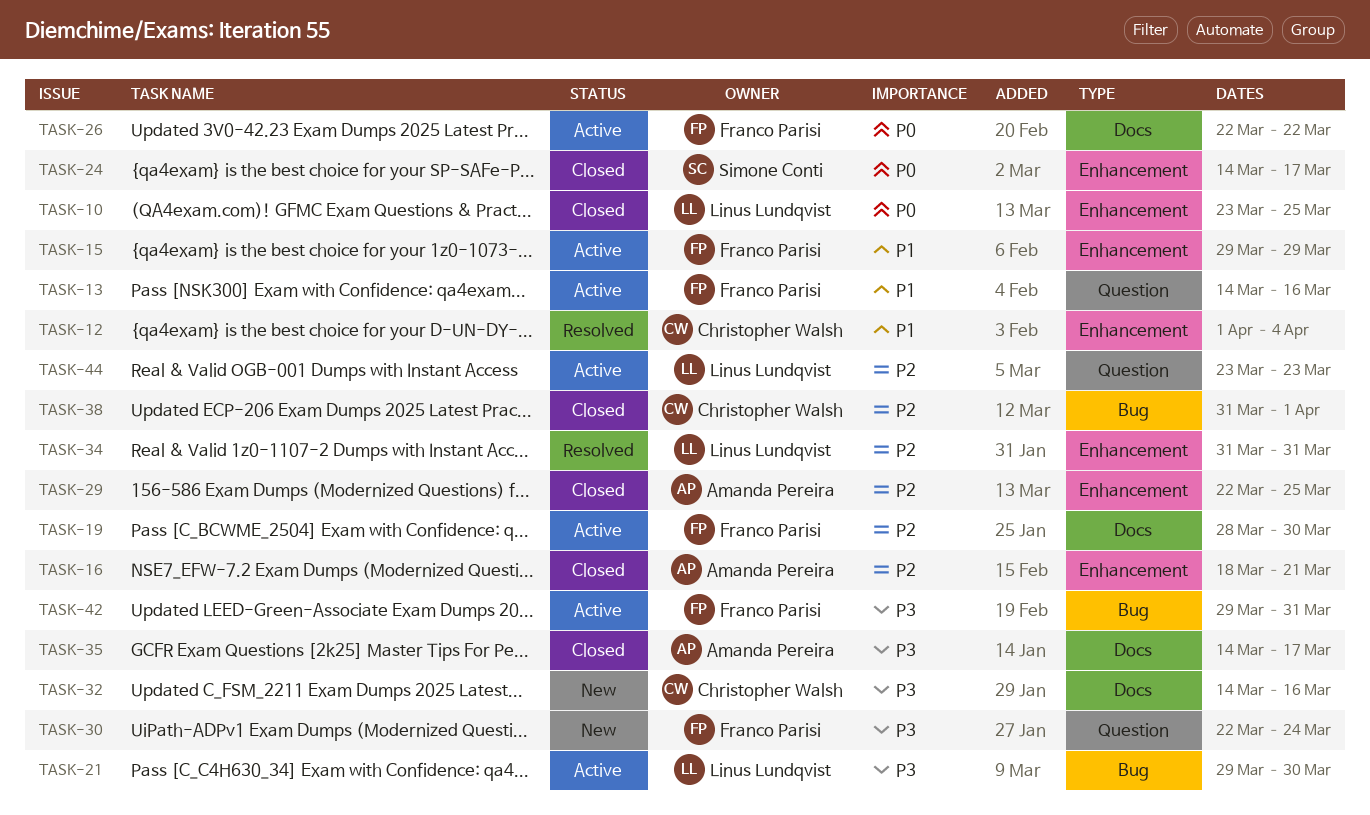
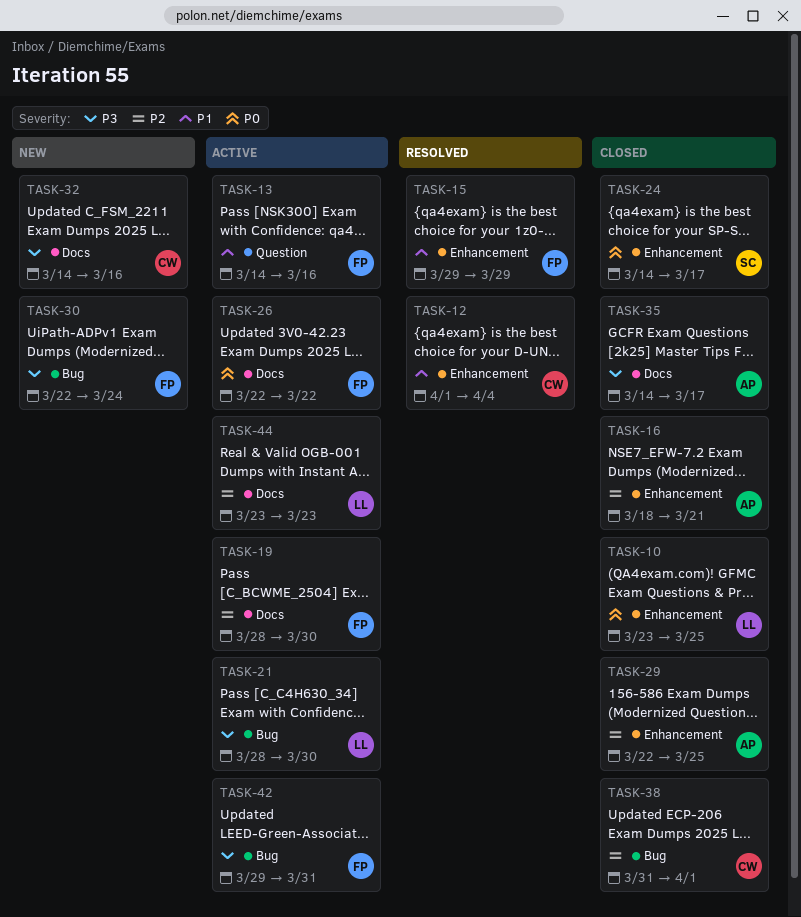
TASK-15, status: Active -> Resolved
TASK-21, start: Mar 29 -> Mar 28
TASK-30, label: Question -> Bug
TASK-34: present -> none
TASK-44, label: Question -> Docs

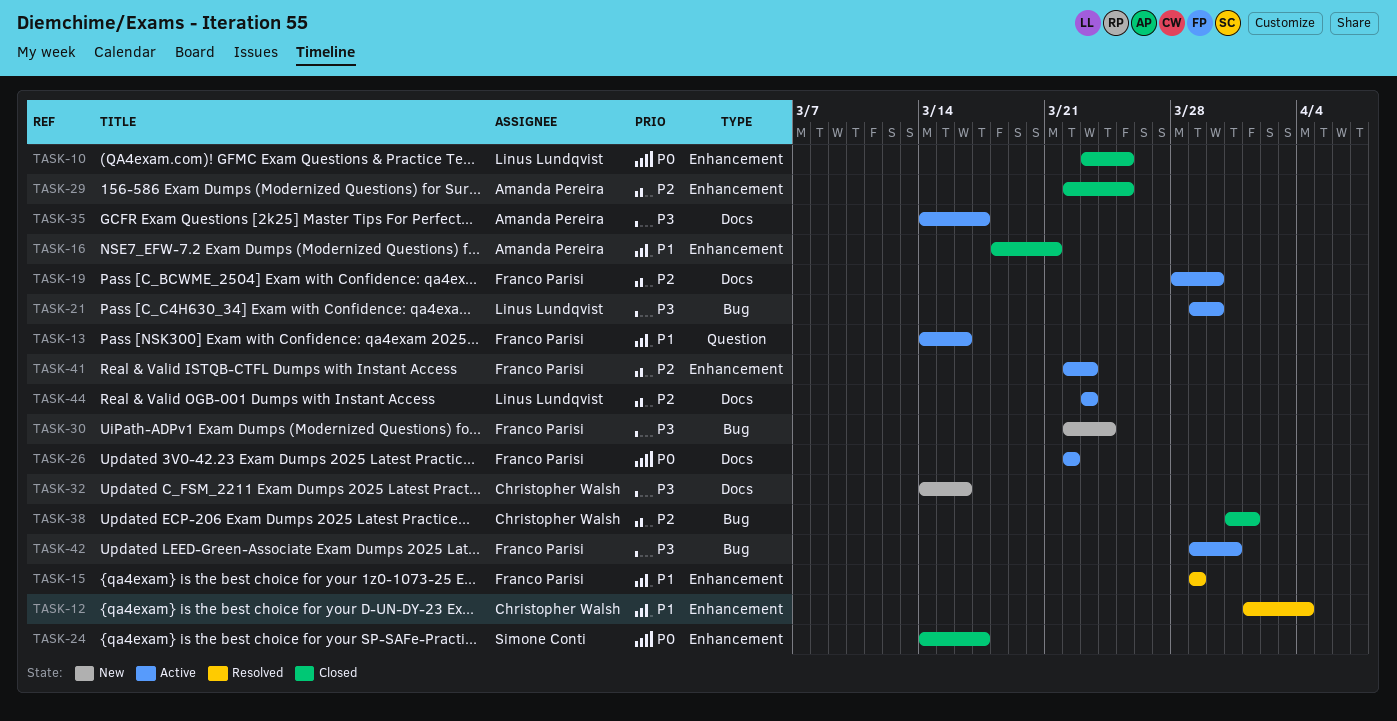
TASK-16, priority: P2 -> P1
TASK-21, start: Mar 28 -> Mar 29
TASK-35, status: Closed -> Active
TASK-41: none -> present

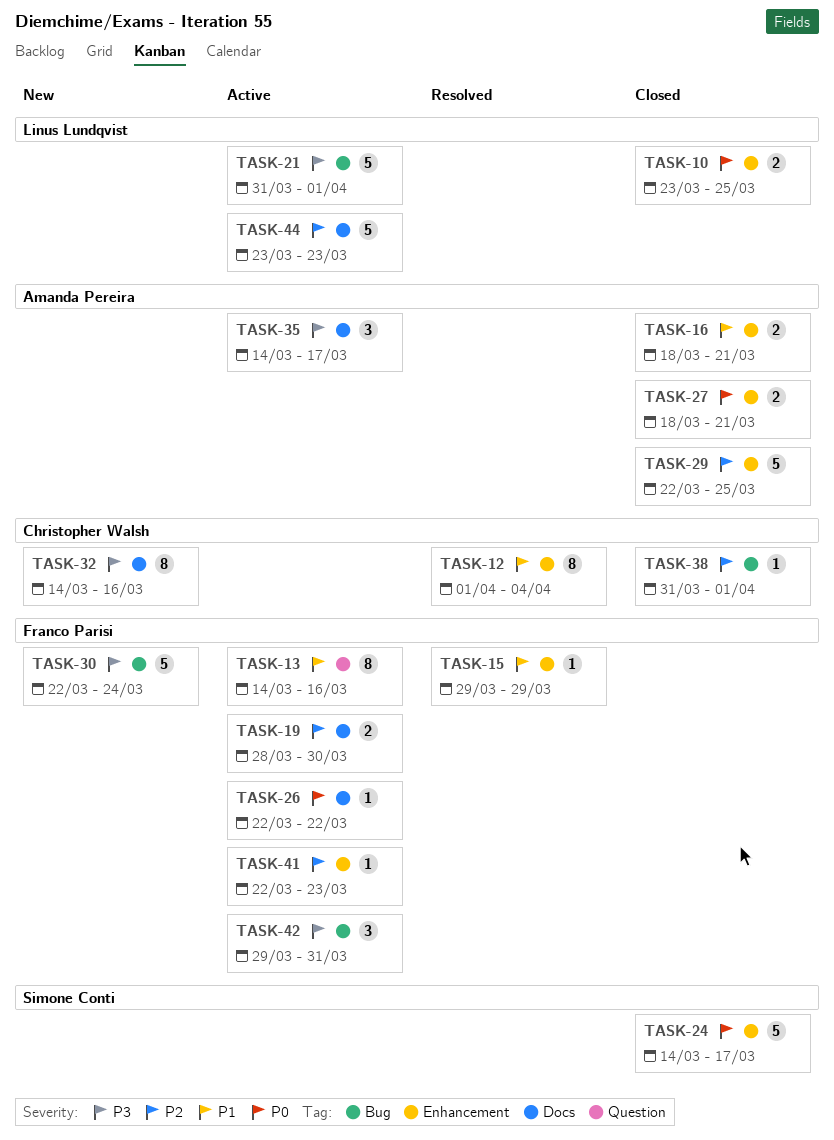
TASK-21, start: Mar 29 -> Mar 31
TASK-21, due: Mar 30 -> Apr 1
TASK-27: none -> present

